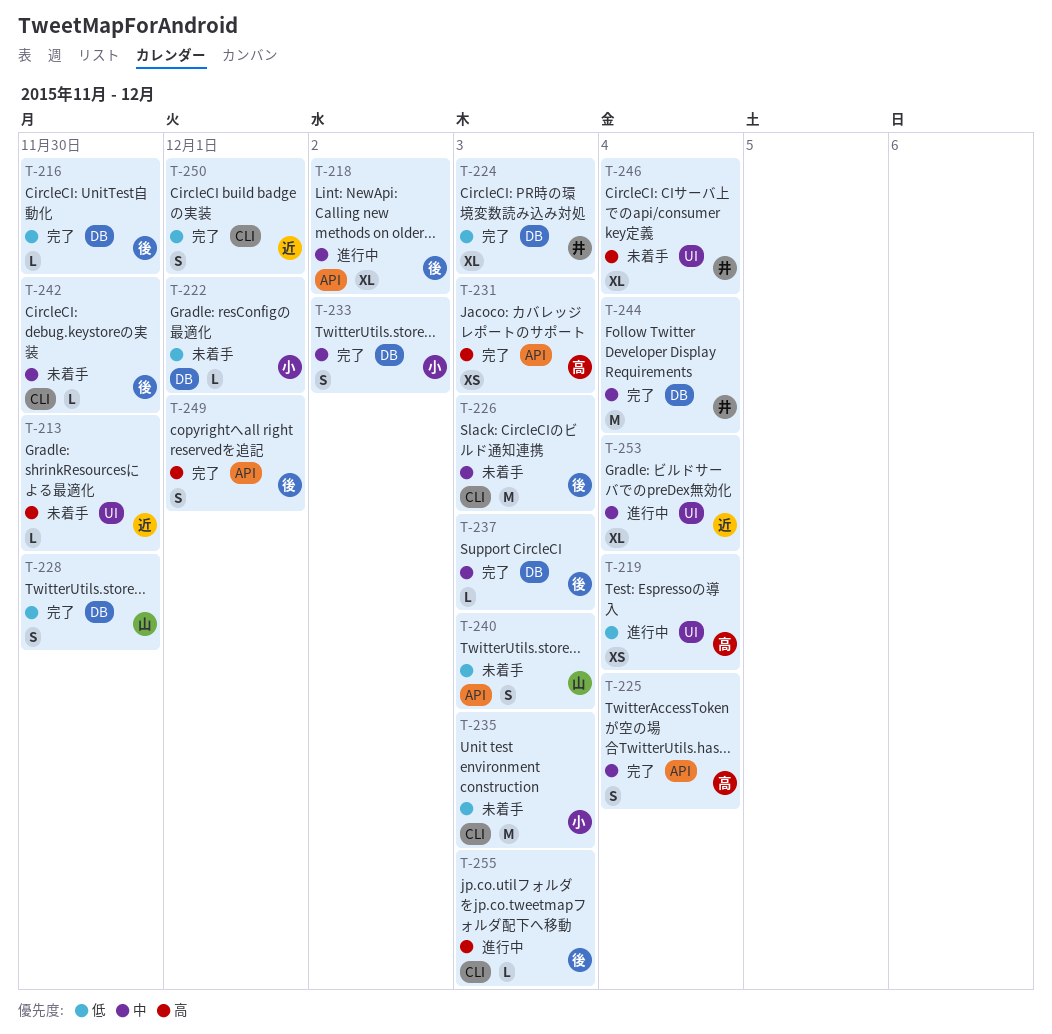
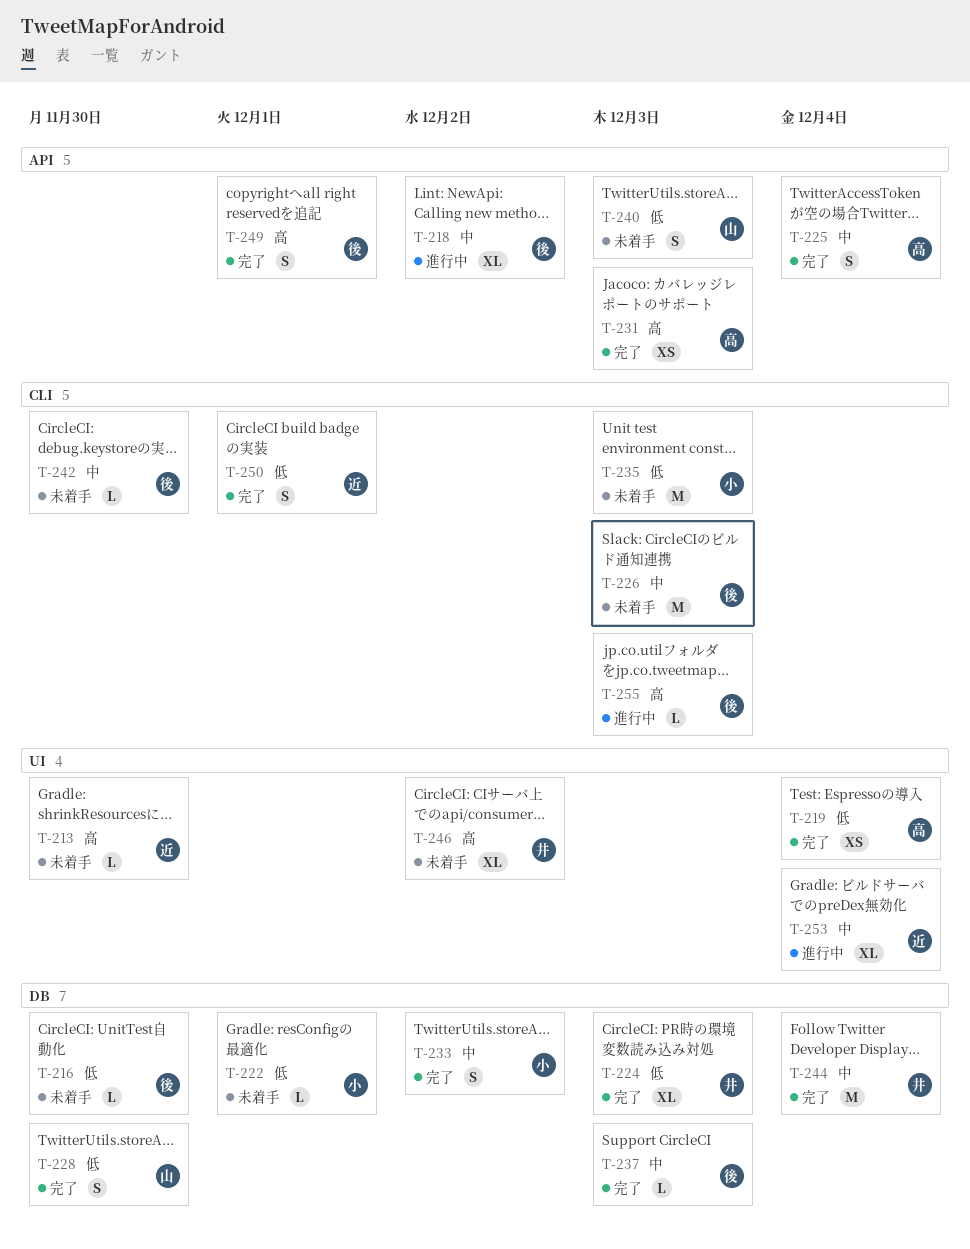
T-216, status: 完了 -> 未着手
T-219, status: 進行中 -> 完了
T-246, due: Dec 4 -> Dec 2

